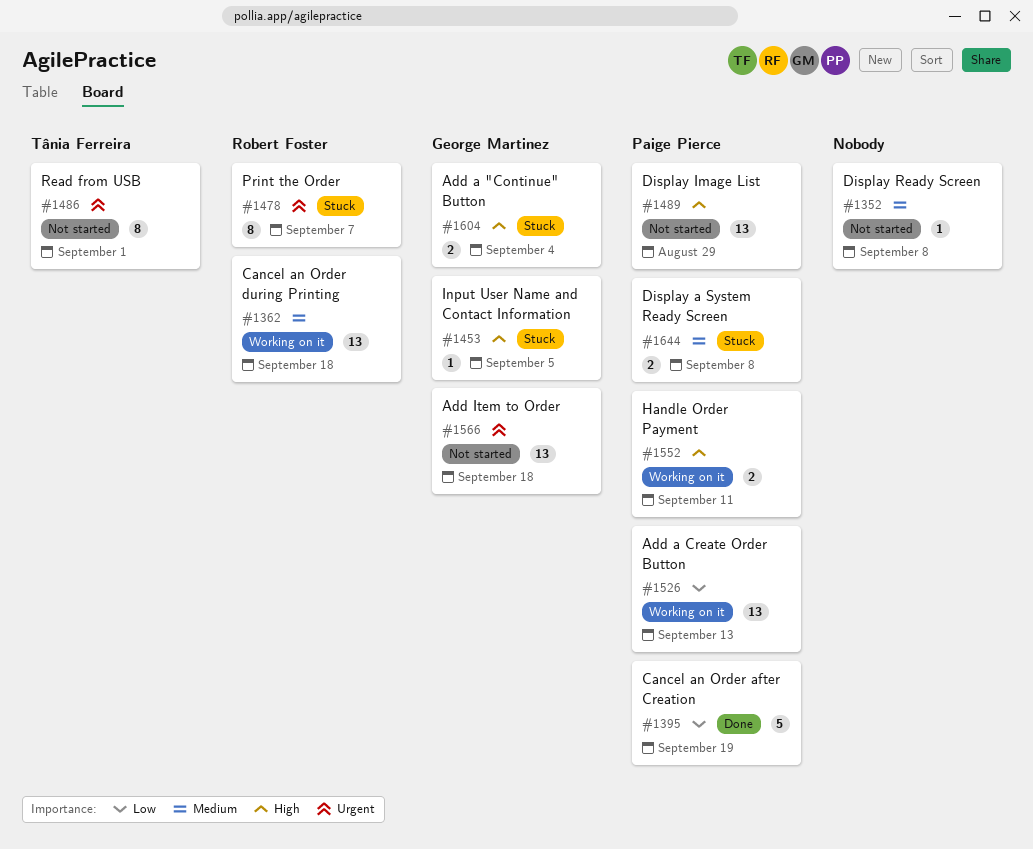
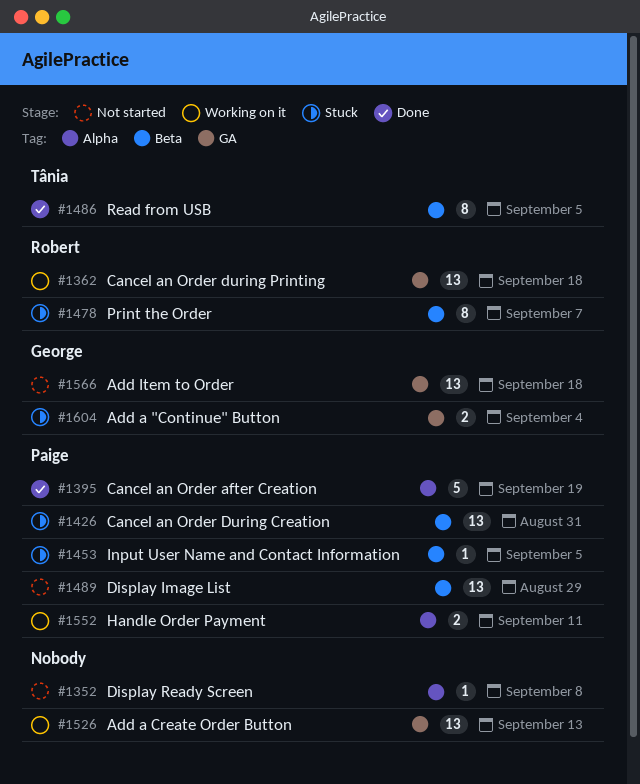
#1426: none -> present
#1453, owner: George Martinez -> Paige Pierce
#1486, status: Not started -> Done
#1486, due: Sep 1 -> Sep 5
#1526, owner: Paige Pierce -> none
#1644: present -> none

